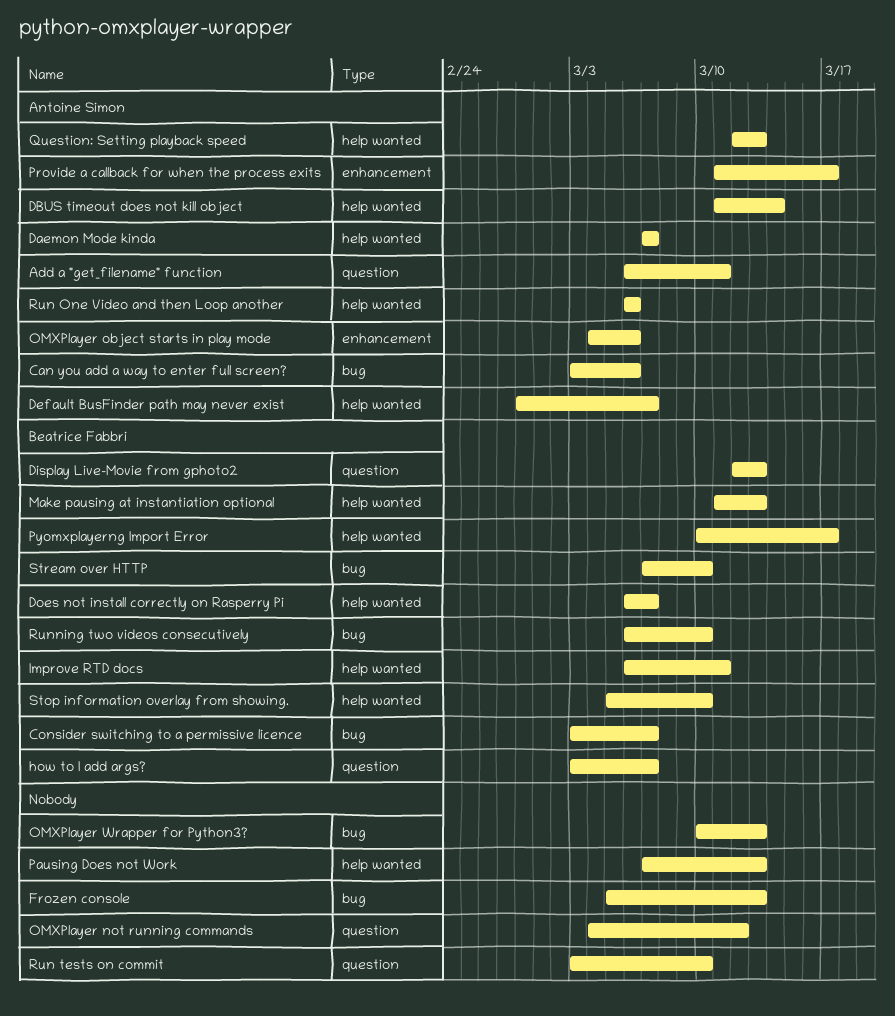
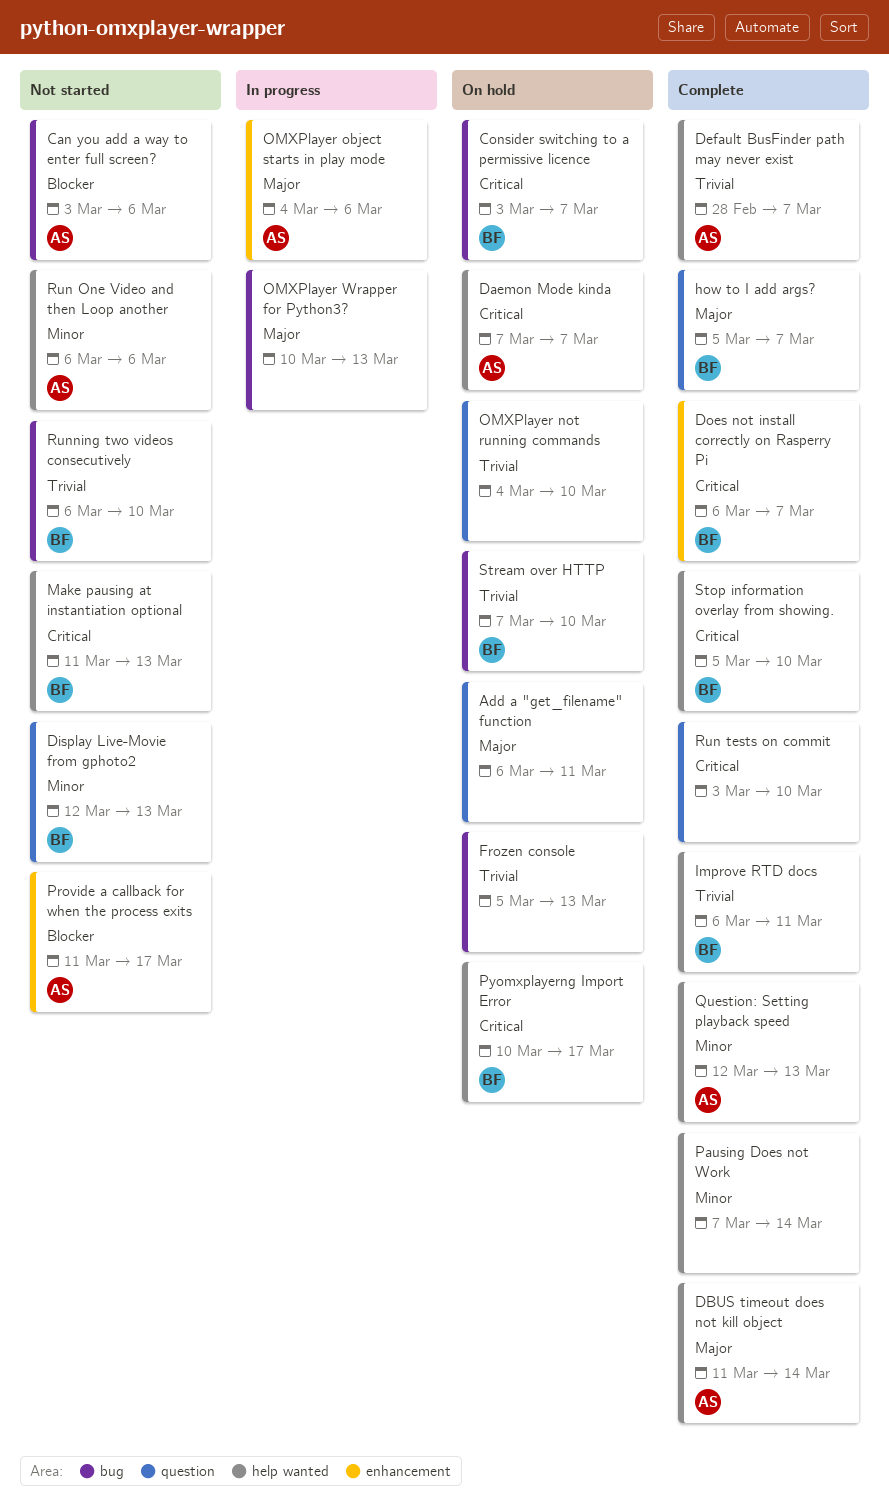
Add a "get_filename" function, owner: Antoine Simon -> none
Does not install correctly on Rasperry Pi, label: help wanted -> enhancement
how to I add args?, start: Mar 3 -> Mar 5
OMXPlayer not running commands, due: Mar 12 -> Mar 10
Pausing Does not Work, due: Mar 13 -> Mar 14

